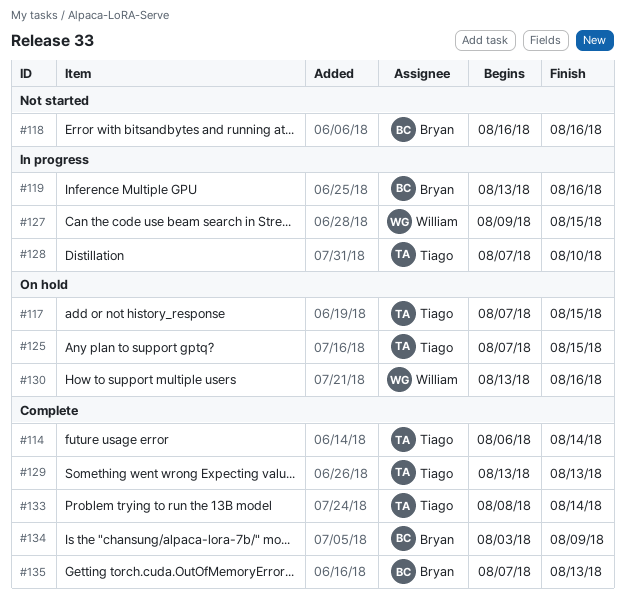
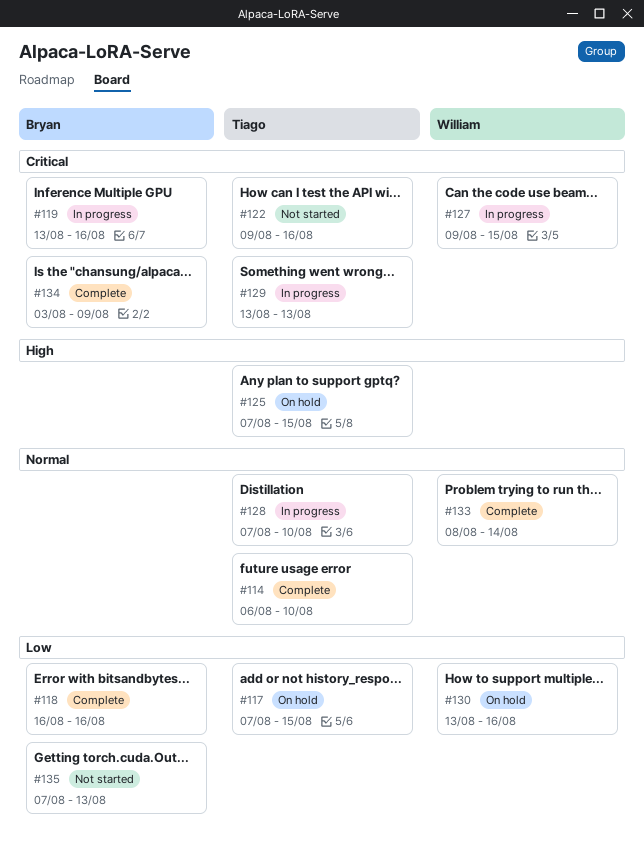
#114, due: Aug 14 -> Aug 10
#118, status: Not started -> Complete
#122: none -> present
#129, status: Complete -> In progress
#133, owner: Tiago -> William
#135, status: Complete -> Not started

